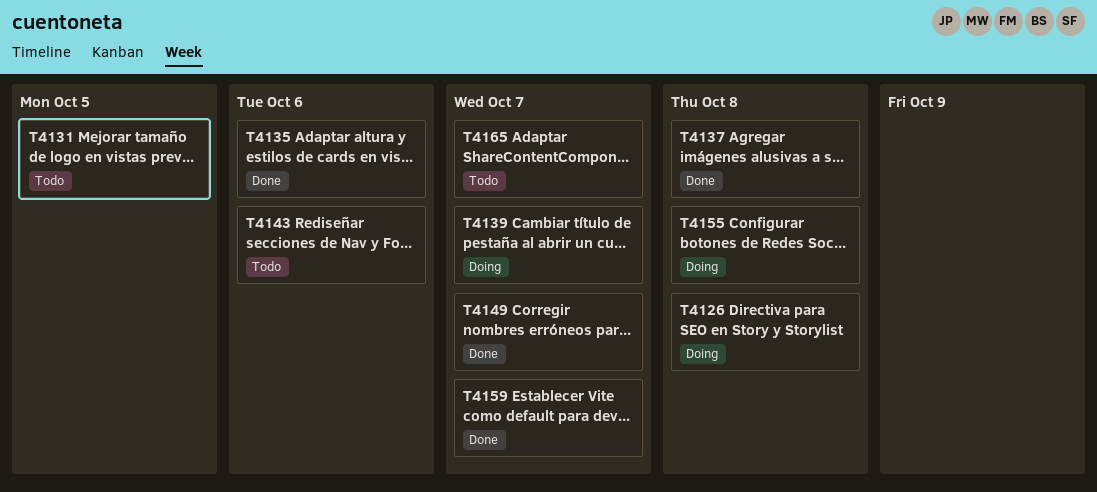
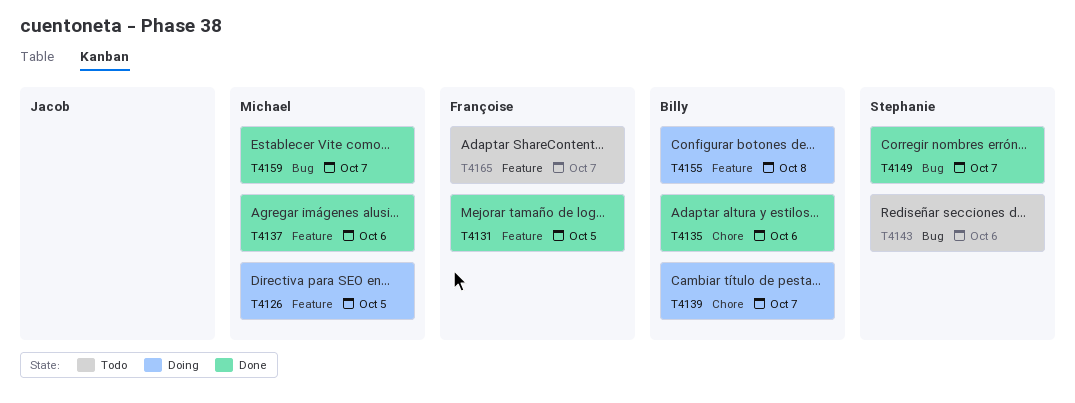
T4126, due: Oct 8 -> Oct 5
T4131, status: Todo -> Done
T4137, due: Oct 8 -> Oct 6

